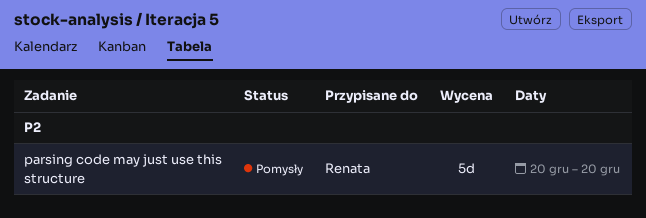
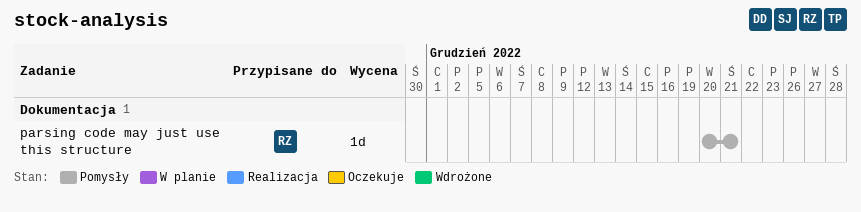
parsing code may just use this structure, estimate: 5d -> 1d
parsing code may just use this structure, due: Dec 20 -> Dec 21

